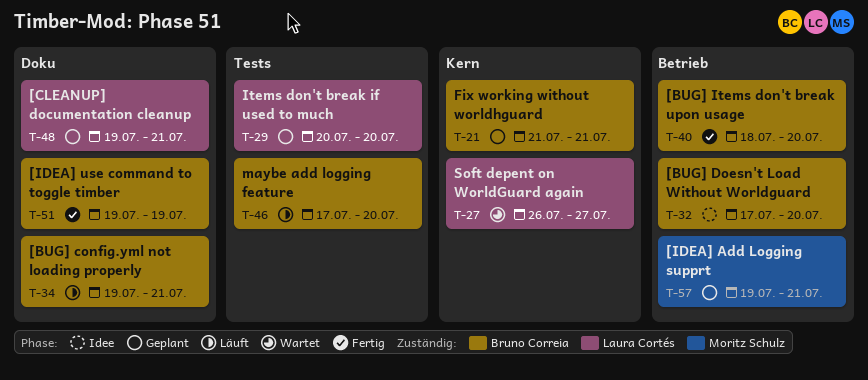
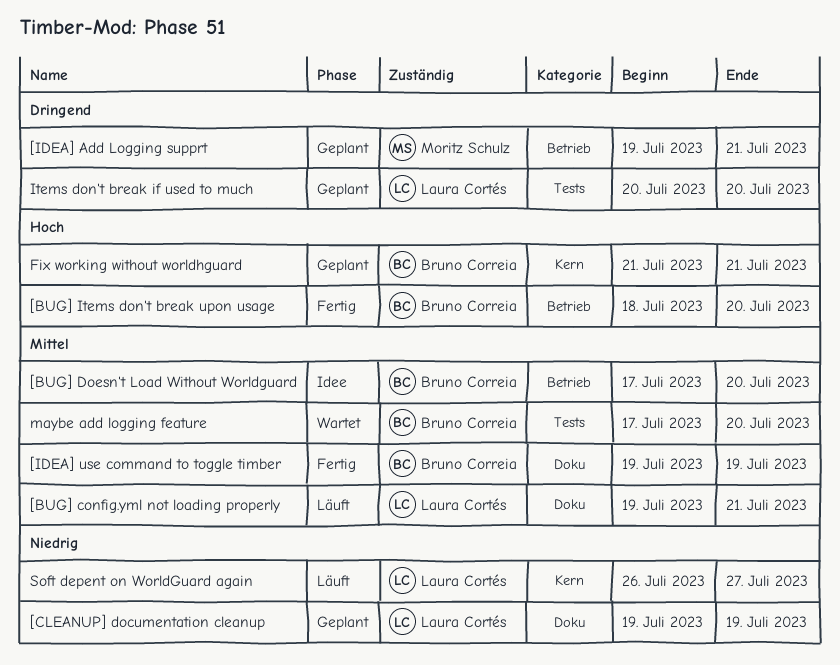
[BUG] config.yml not loading properly, owner: Bruno Correia -> Laura Cortés
[CLEANUP] documentation cleanup, due: Jul 21 -> Jul 19
maybe add logging feature, status: Läuft -> Wartet
Soft depent on WorldGuard again, status: Wartet -> Läuft

